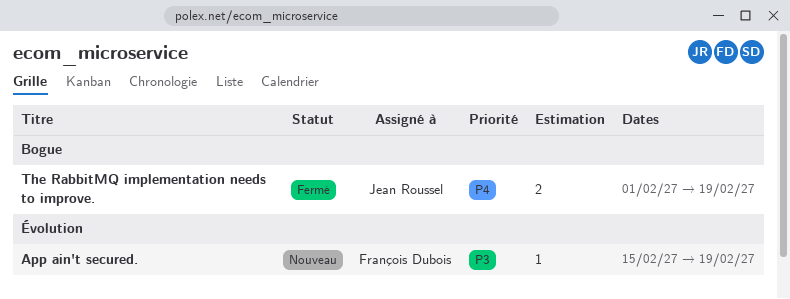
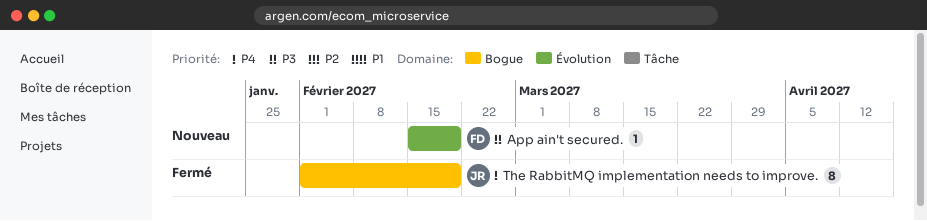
The RabbitMQ implementation needs to improve., estimate: 2 -> 8

